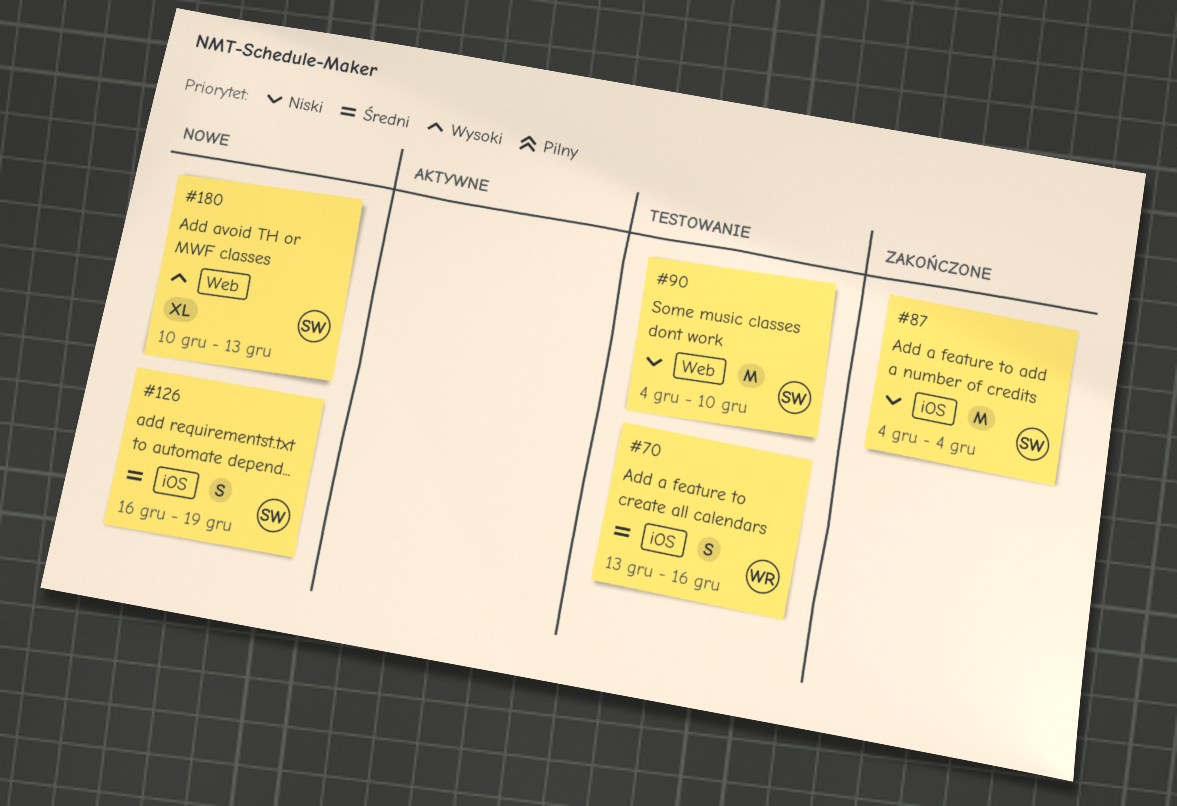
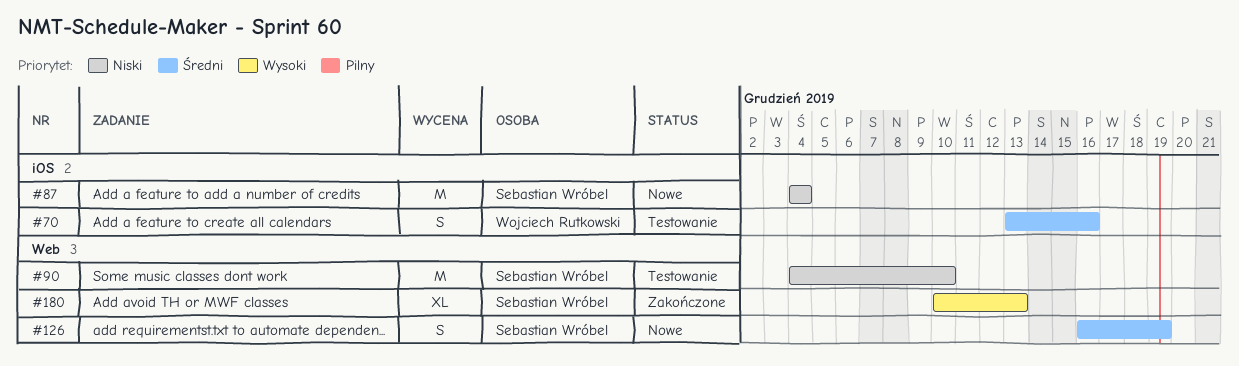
#87, status: Zakończone -> Nowe
#126, label: iOS -> Web
#180, status: Nowe -> Zakończone

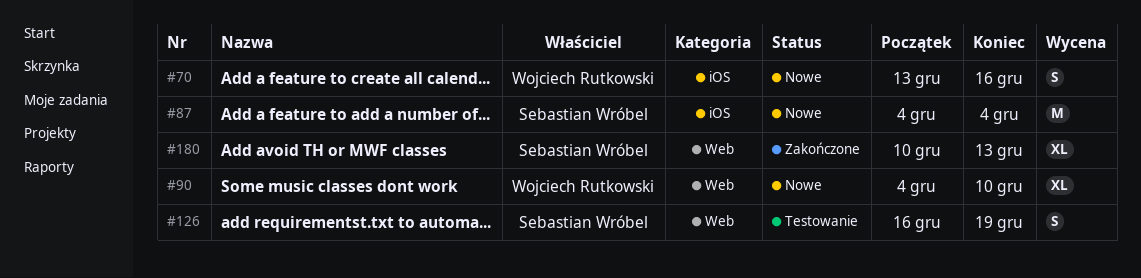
#70, status: Testowanie -> Nowe
#90, status: Testowanie -> Nowe
#90, owner: Sebastian Wróbel -> Wojciech Rutkowski
#90, estimate: M -> XL
#126, status: Nowe -> Testowanie

